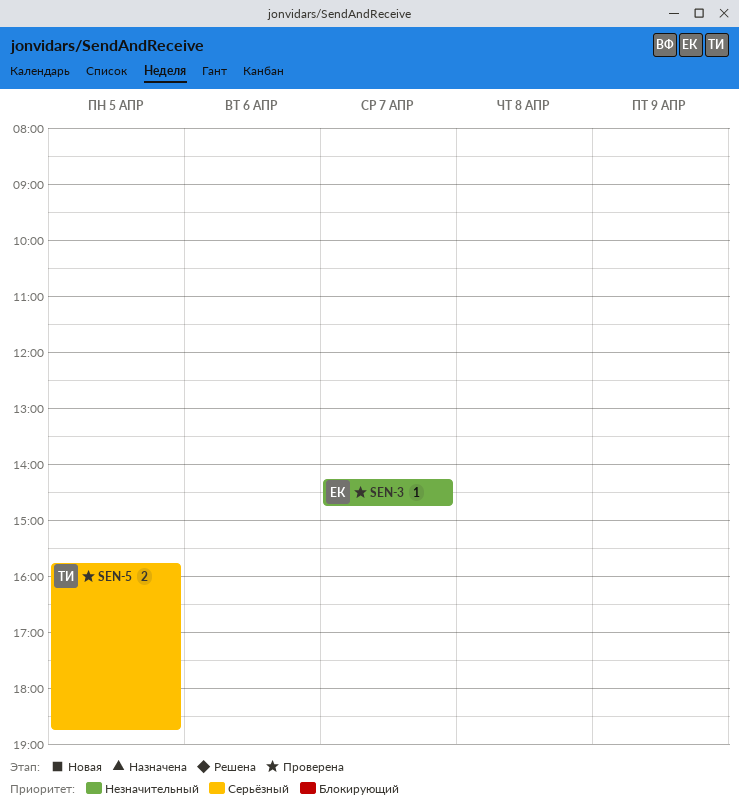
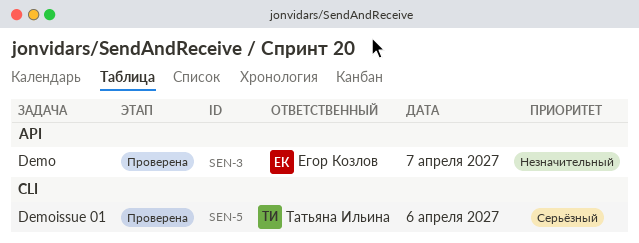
SEN-5, day: Apr 5 -> Apr 6

